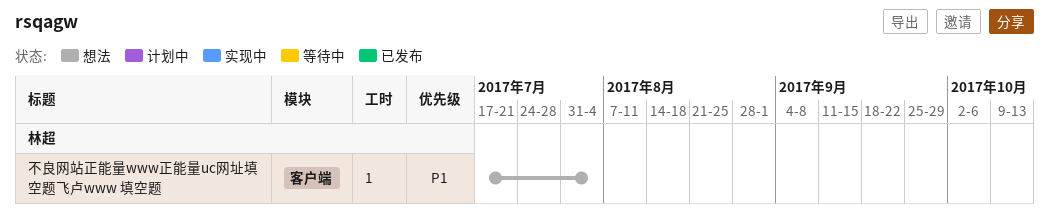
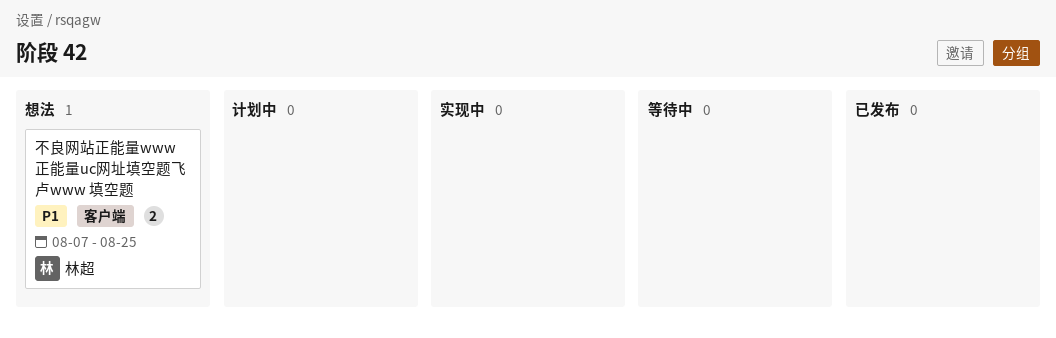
不良网站正能量www正能量uc网址填空题飞卢www 填空题, estimate: 1 -> 2
不良网站正能量www正能量uc网址填空题飞卢www 填空题, start: Jul 17 -> Aug 7
不良网站正能量www正能量uc网址填空题飞卢www 填空题, due: Aug 4 -> Aug 25

